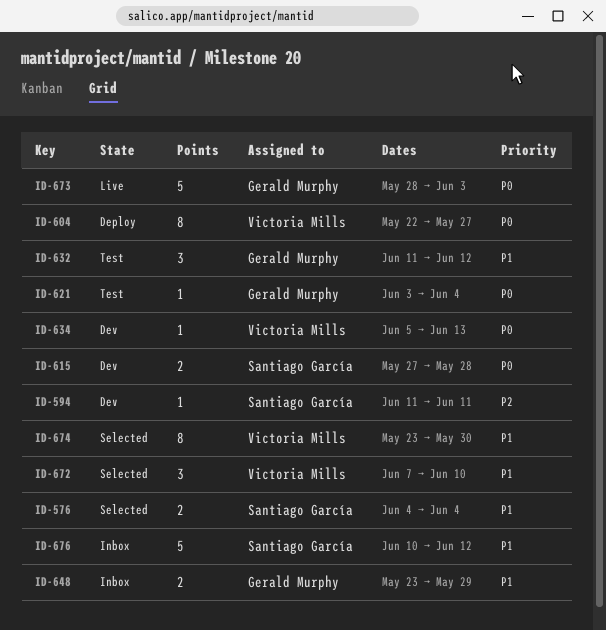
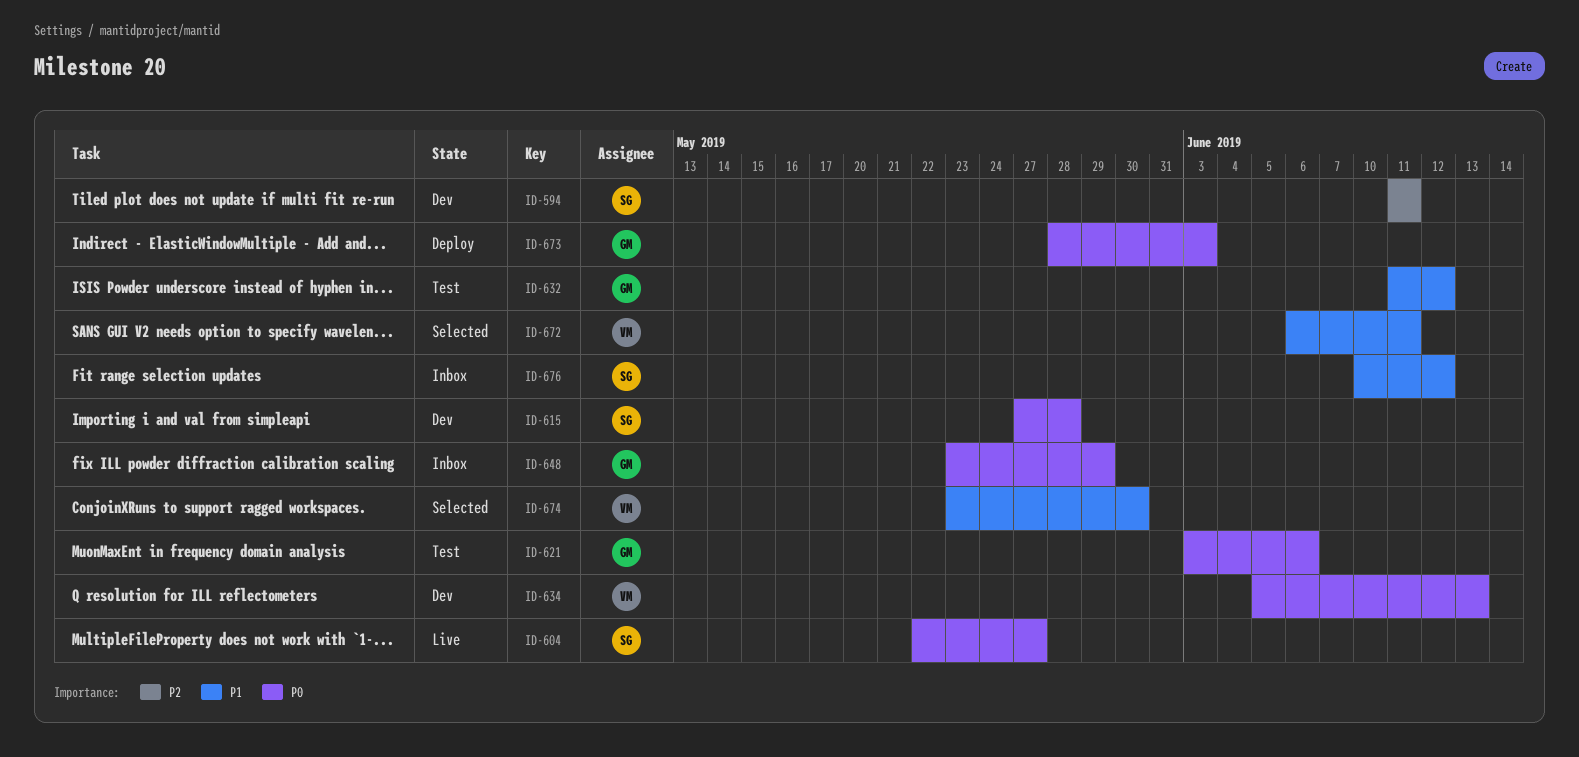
ID-576: present -> none
ID-604, status: Deploy -> Live
ID-604, owner: Victoria Mills -> Santiago García
ID-621, due: Jun 4 -> Jun 6
ID-648, priority: P1 -> P0
ID-672, start: Jun 7 -> Jun 6
ID-672, due: Jun 10 -> Jun 11
ID-673, status: Live -> Deploy

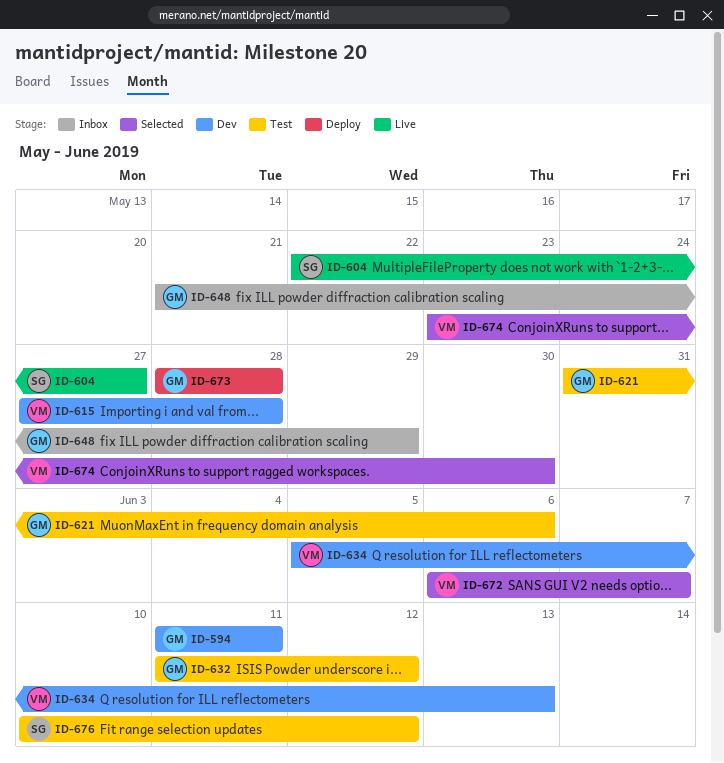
ID-594, owner: SG -> GM
ID-615, owner: SG -> VM
ID-621, start: Jun 3 -> May 31
ID-648, start: May 23 -> May 21
ID-672, due: Jun 11 -> Jun 7
ID-673, due: Jun 3 -> May 28
ID-676, status: Inbox -> Test

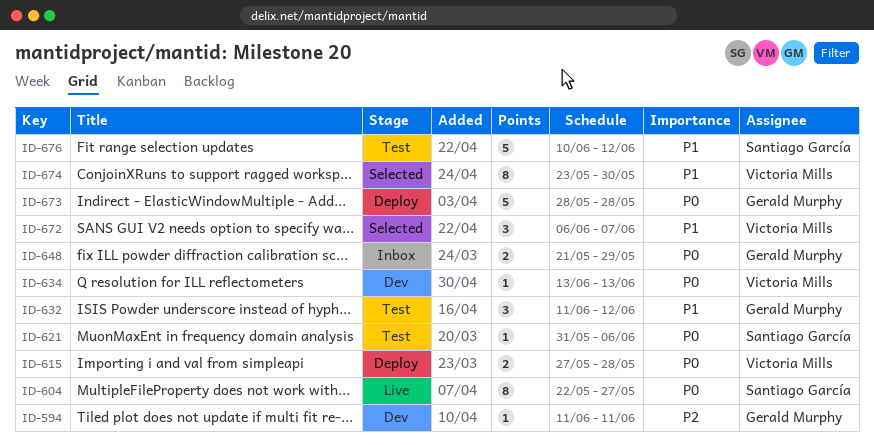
ID-615, status: Dev -> Deploy
ID-621, owner: Gerald Murphy -> Santiago García
ID-634, start: Jun 5 -> Jun 13

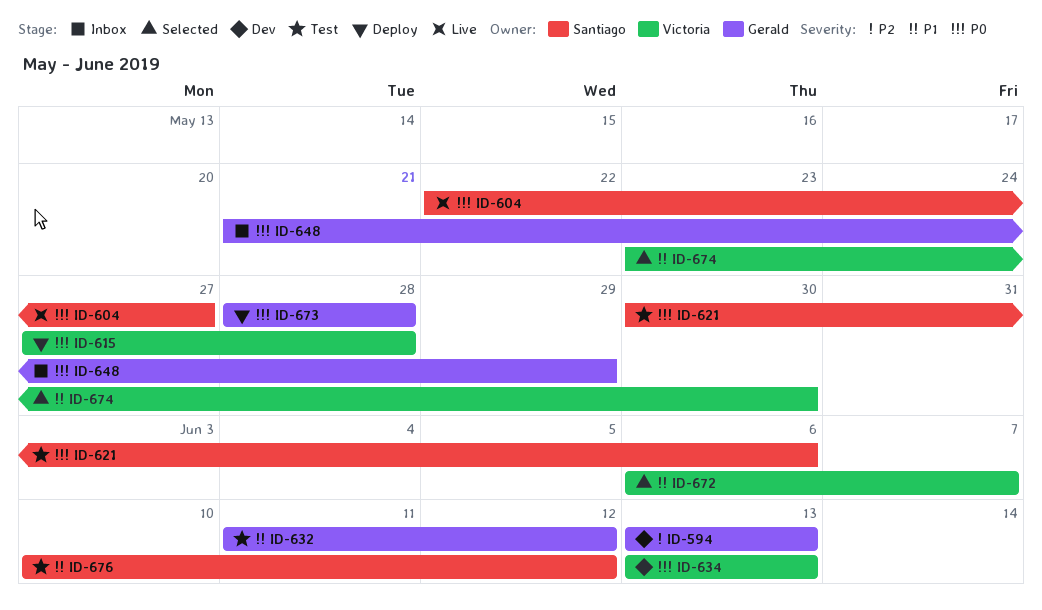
ID-594, start: Jun 11 -> Jun 13
ID-594, due: Jun 11 -> Jun 13
ID-621, start: May 31 -> May 30

